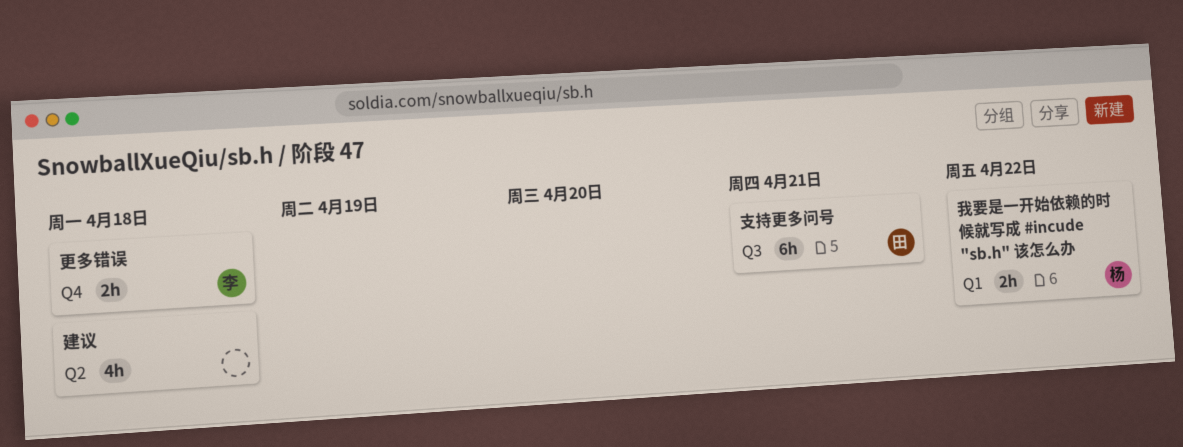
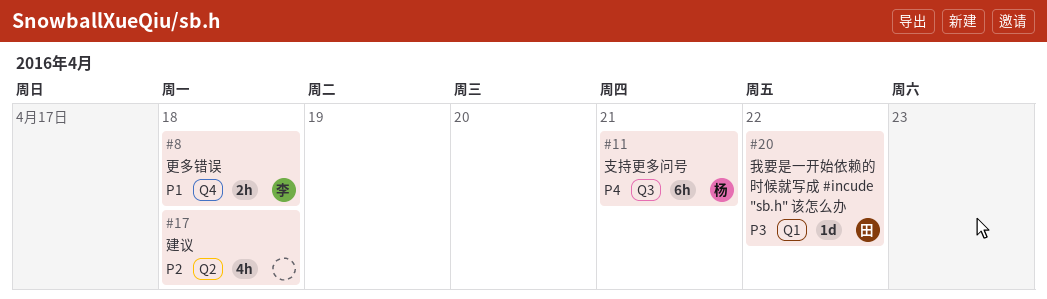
我要是一开始依赖的时候就写成 #incude "sb.h" 该怎么办, owner: 杨 -> 田
我要是一开始依赖的时候就写成 #incude "sb.h" 该怎么办, estimate: 2h -> 1d
支持更多问号, owner: 田 -> 杨

